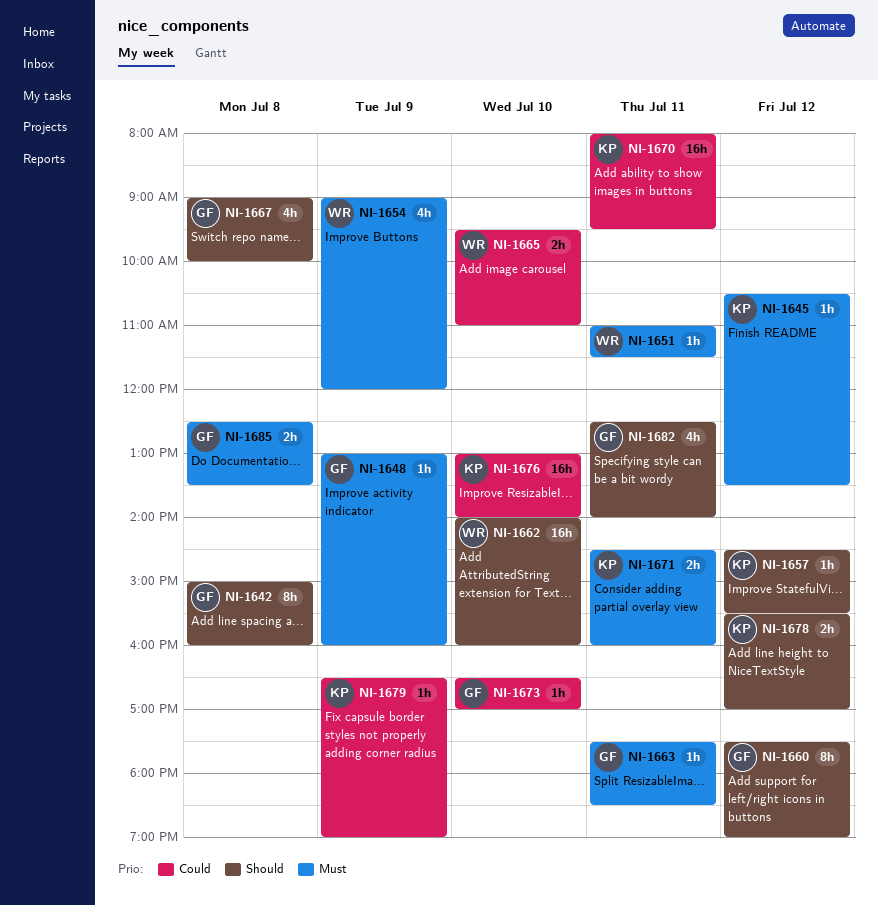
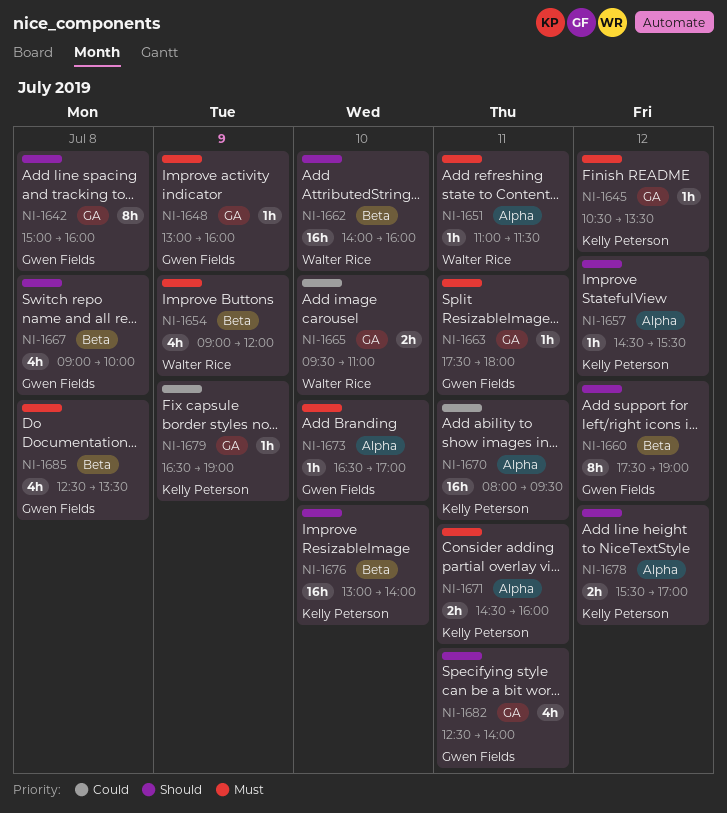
NI-1663, ends: 18:30 -> 18:00
NI-1673, priority: Could -> Must
NI-1676, priority: Could -> Should
NI-1685, estimate: 2h -> 4h

